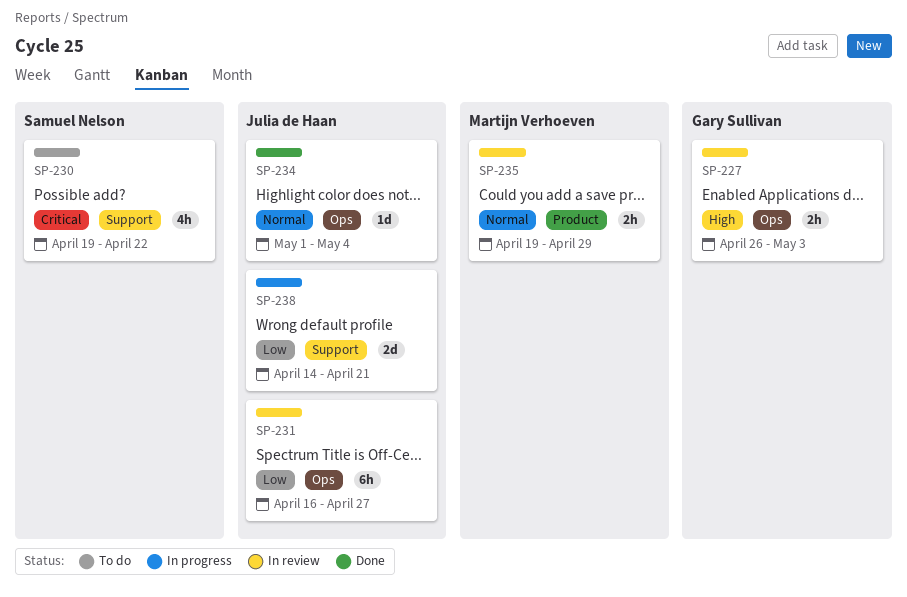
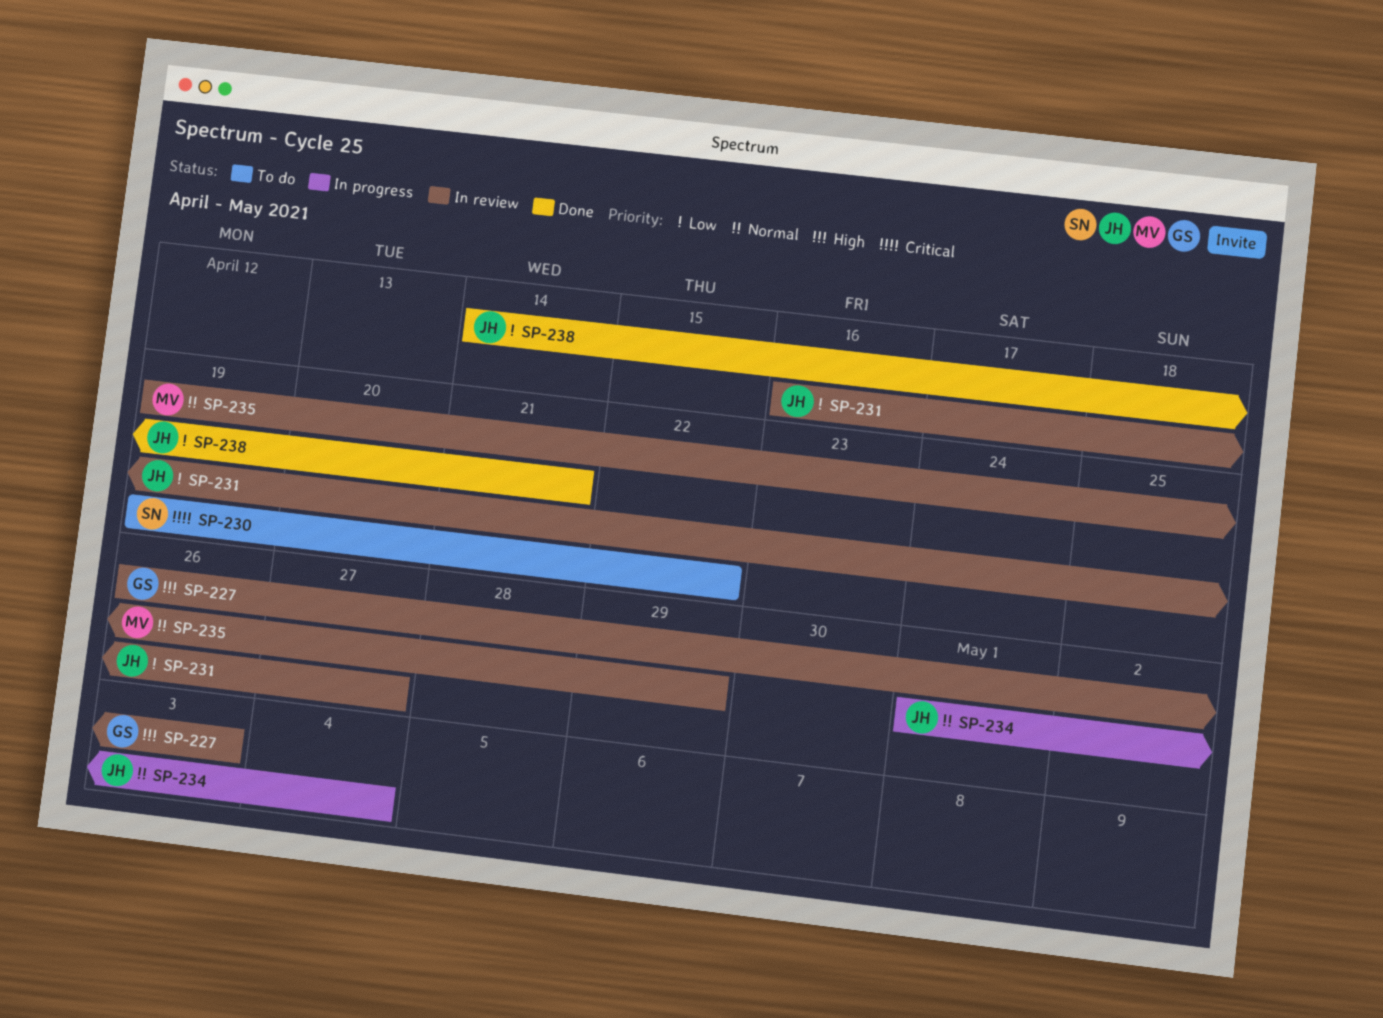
SP-234, status: Done -> In progress
SP-238, status: In progress -> Done

